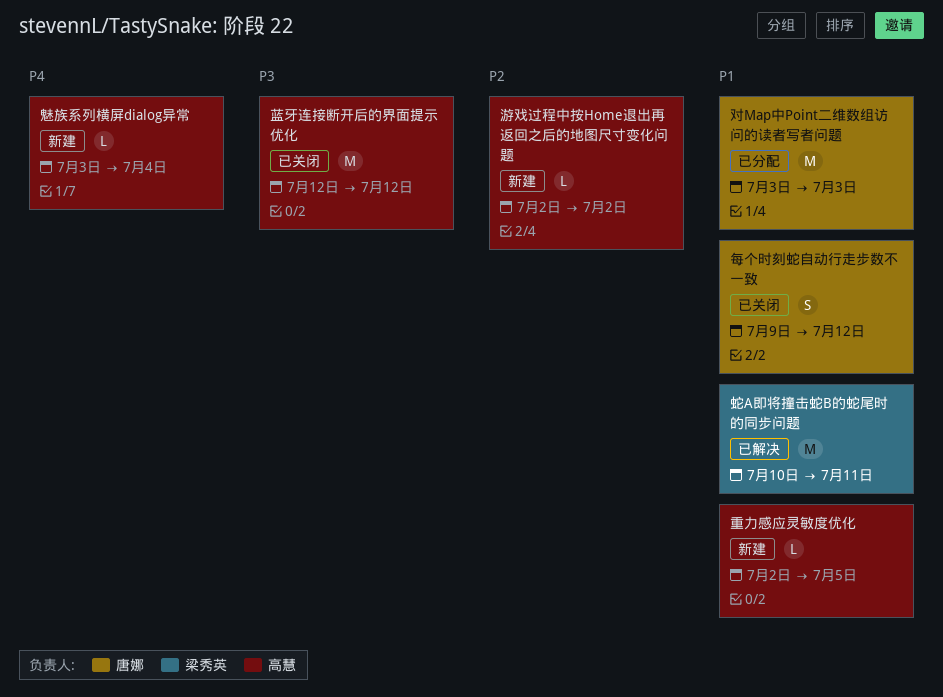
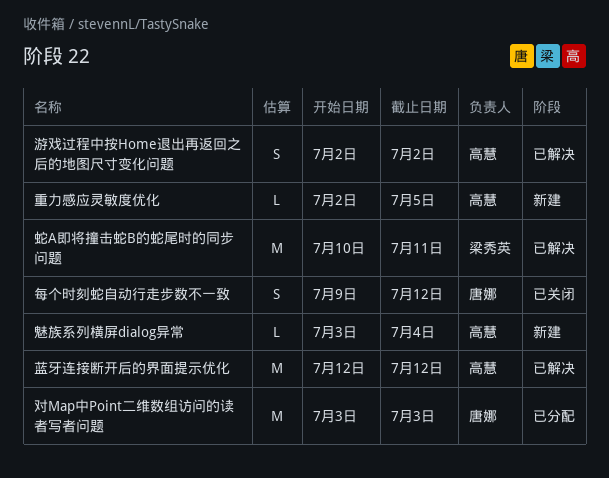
游戏过程中按Home退出再返回之后的地图尺寸变化问题, status: 新建 -> 已解决
游戏过程中按Home退出再返回之后的地图尺寸变化问题, estimate: L -> S
蓝牙连接断开后的界面提示优化, status: 已关闭 -> 已解决

